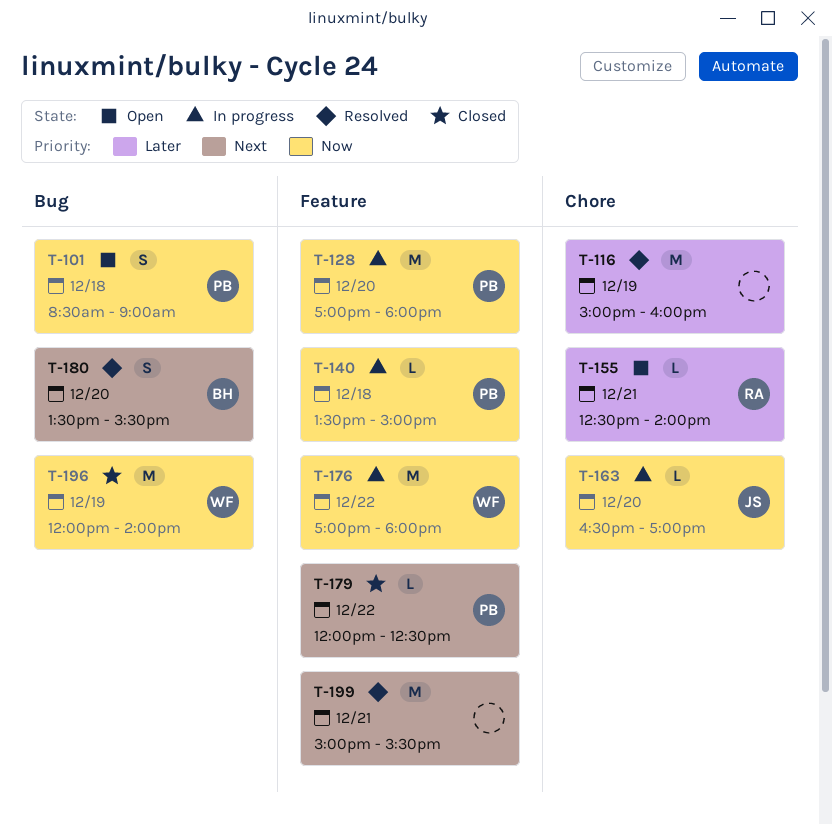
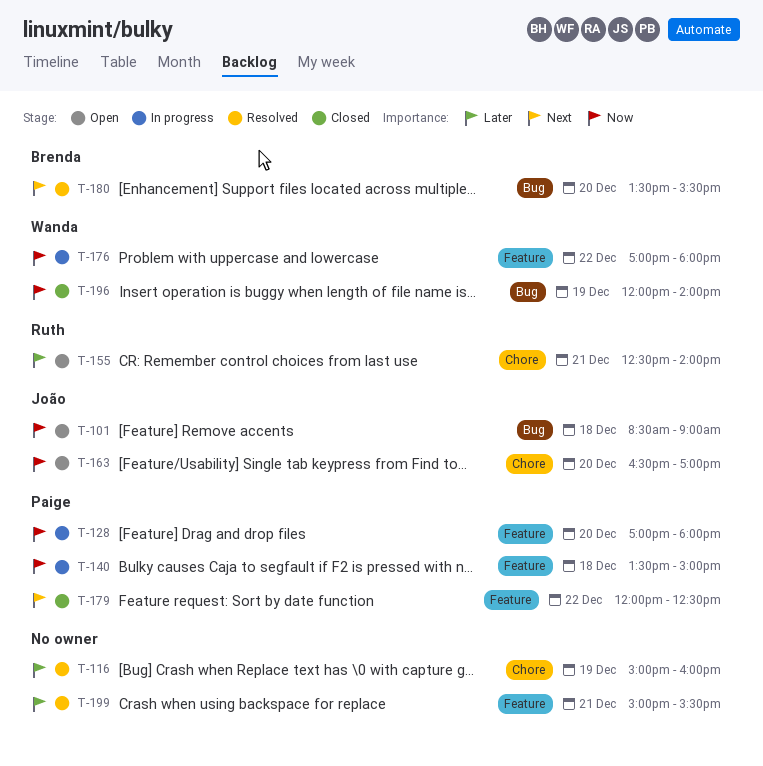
T-101, owner: Paige -> João
T-163, status: In progress -> Open
T-199, priority: Next -> Later

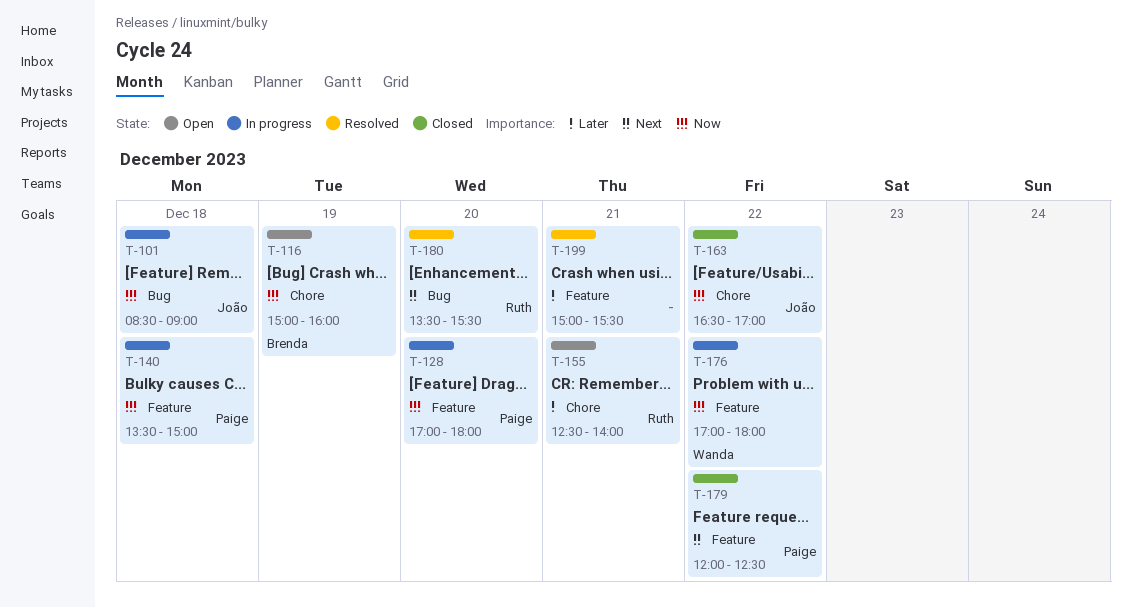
T-101, status: Open -> In progress
T-116, status: Resolved -> Open
T-116, owner: none -> Brenda
T-116, priority: Later -> Now
T-163, status: Open -> Closed
T-163, day: Dec 20 -> Dec 22
T-180, owner: Brenda -> Ruth
T-196: present -> none

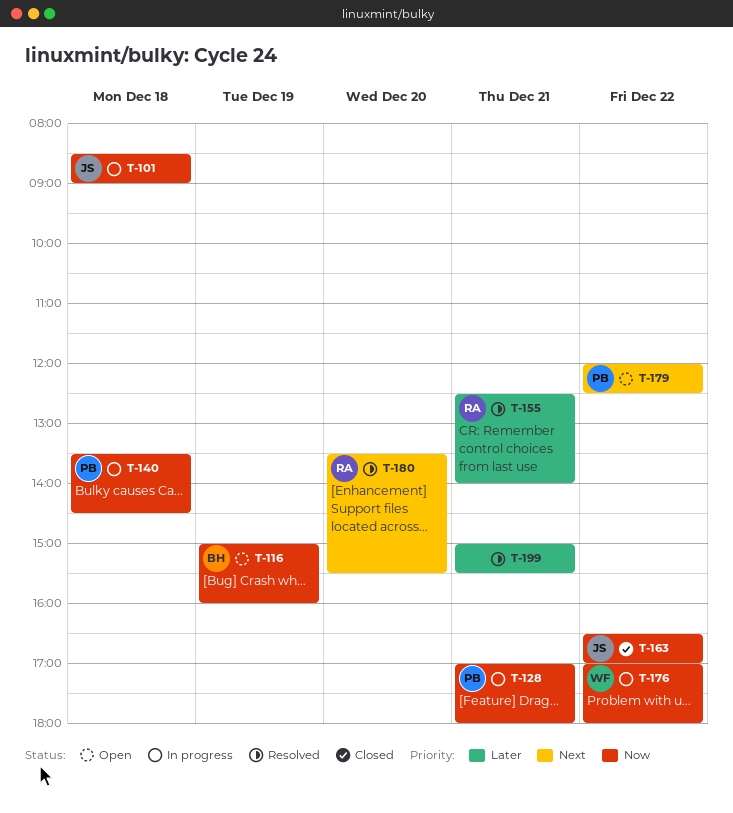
T-128, day: Dec 20 -> Dec 21
T-140, ends: 15:00 -> 14:30
T-155, status: Open -> Resolved
T-179, status: Closed -> Open

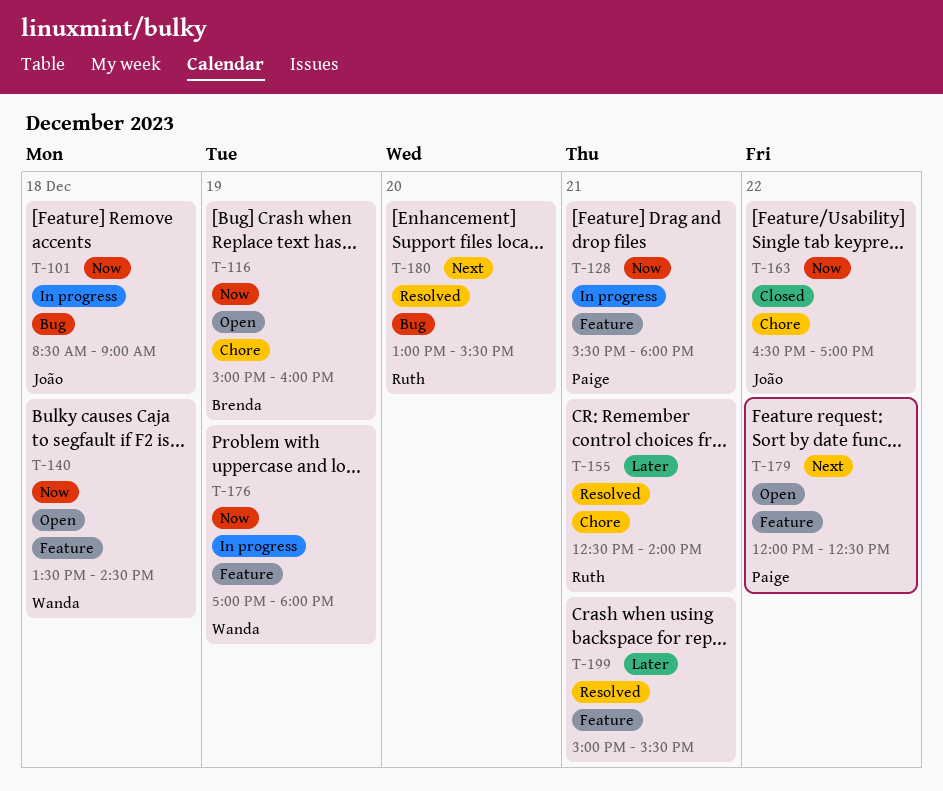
T-128, begins: 17:00 -> 15:30
T-140, status: In progress -> Open
T-140, owner: Paige -> Wanda
T-176, day: Dec 22 -> Dec 19
T-180, begins: 13:30 -> 13:00

